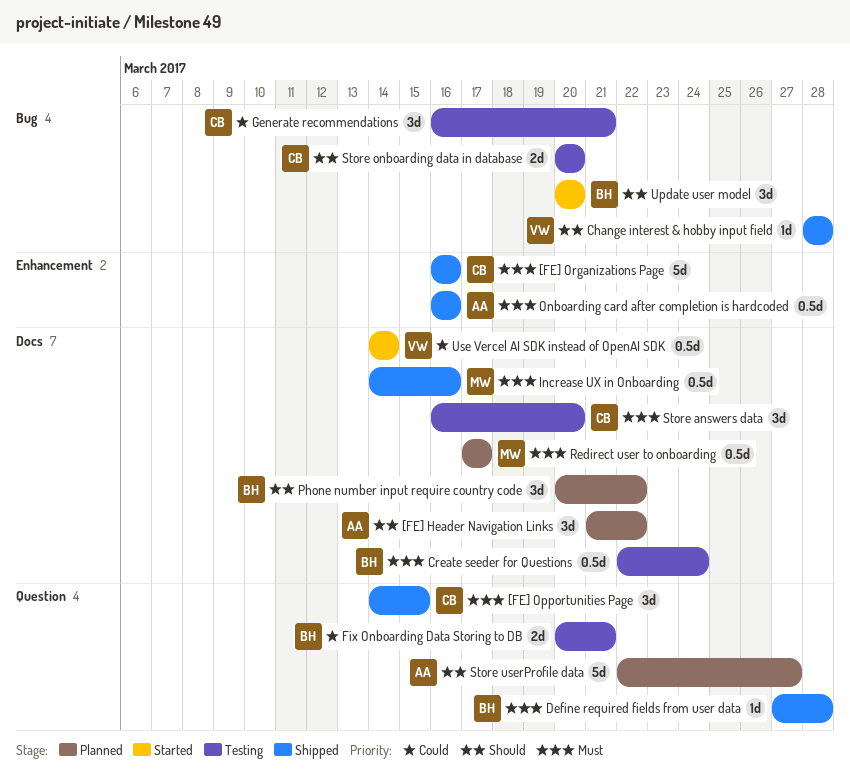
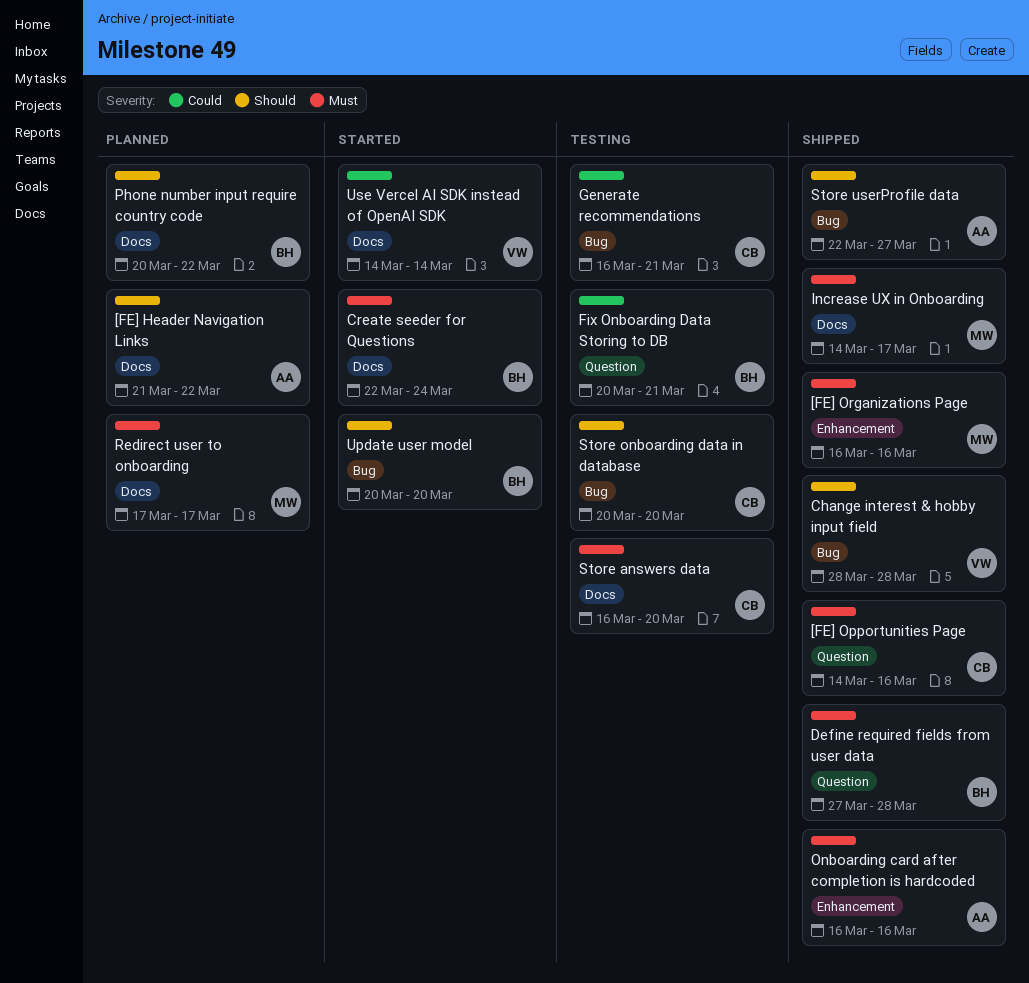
[FE] Opportunities Page, due: Mar 15 -> Mar 16
[FE] Organizations Page, owner: CB -> MW
Create seeder for Questions, status: Testing -> Started
Increase UX in Onboarding, due: Mar 16 -> Mar 17
Store userProfile data, status: Planned -> Shipped
Store userProfile data, label: Question -> Bug

